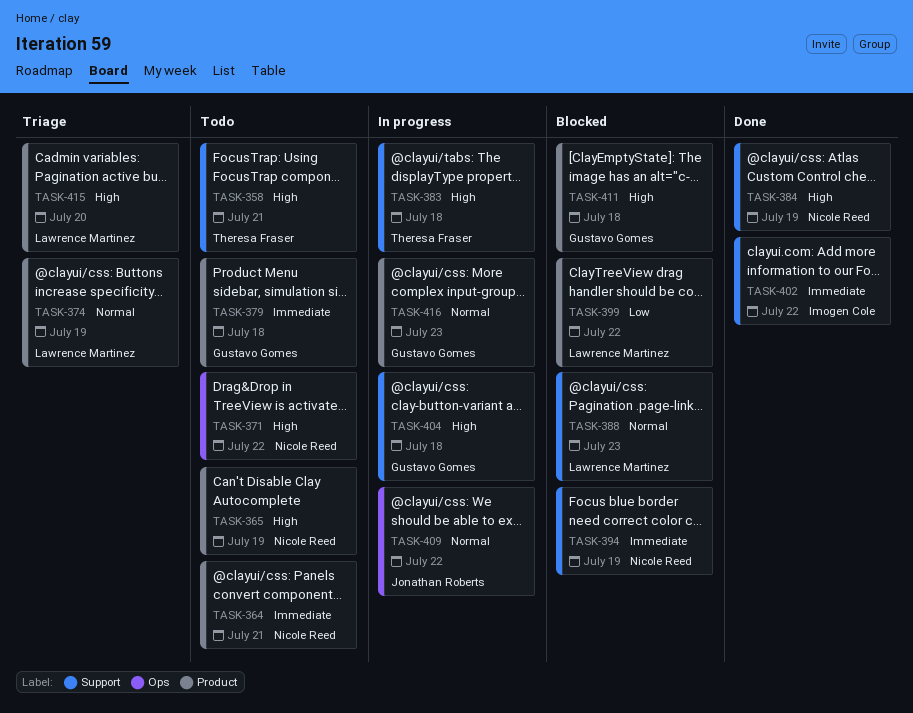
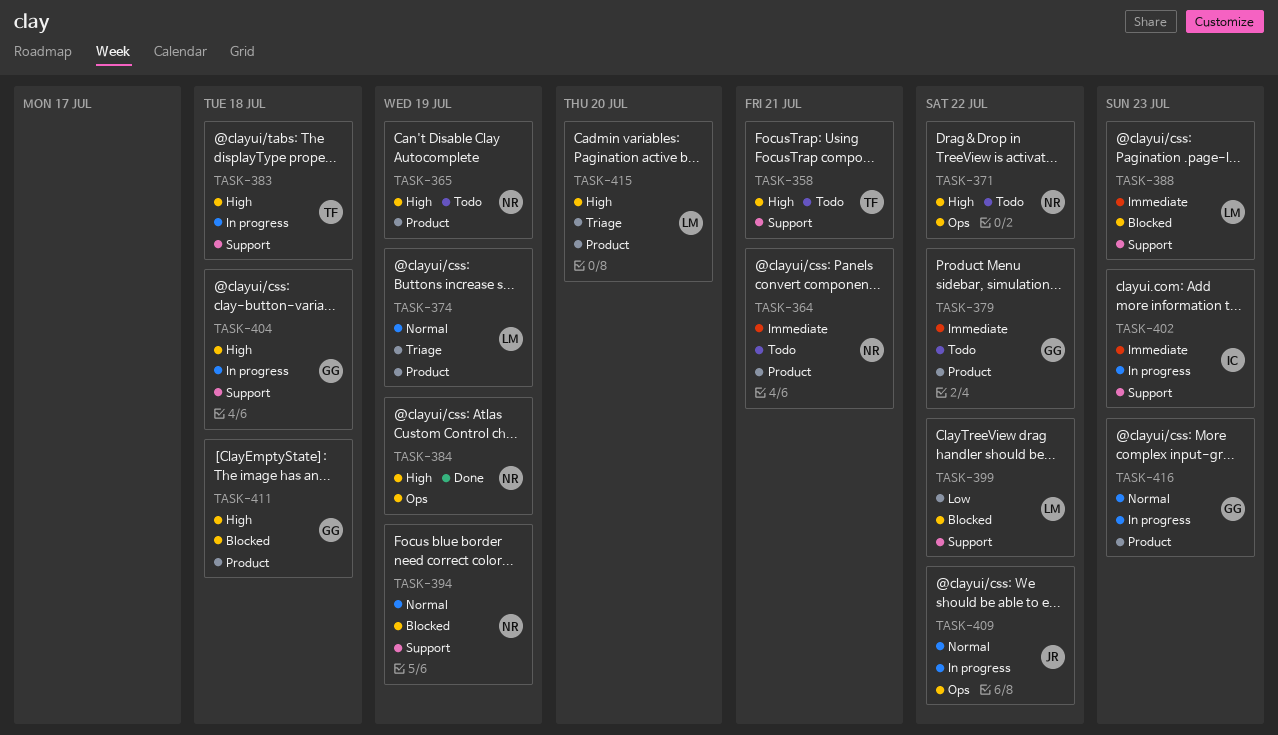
TASK-379, due: Jul 18 -> Jul 22
TASK-384, label: Support -> Ops
TASK-388, priority: Normal -> Immediate
TASK-394, priority: Immediate -> Normal
TASK-399, label: Product -> Support
TASK-402, status: Done -> In progress
TASK-402, due: Jul 22 -> Jul 23

